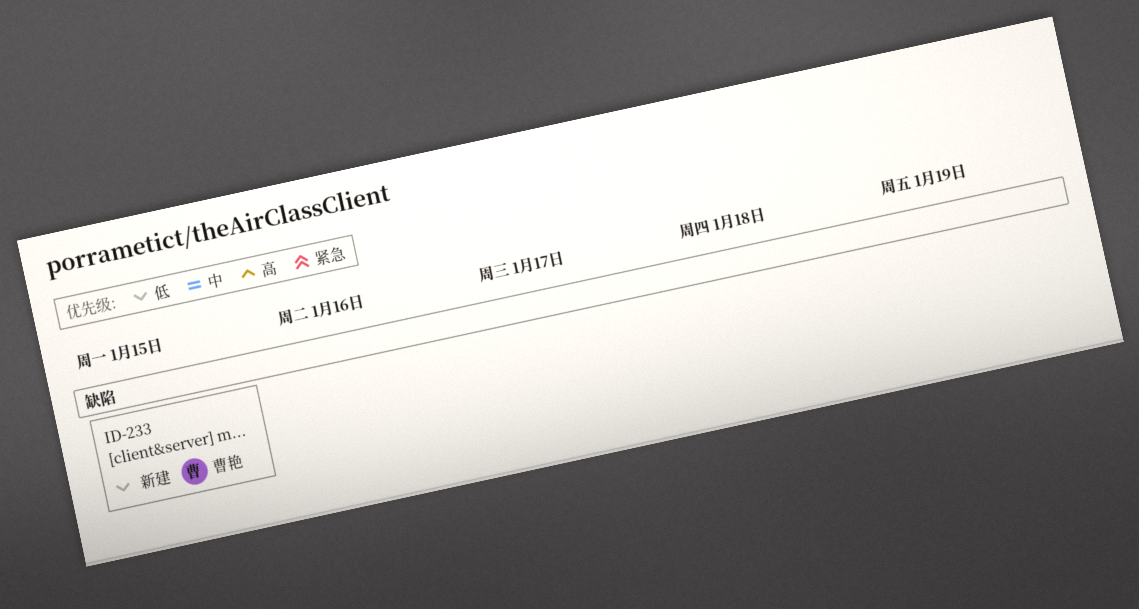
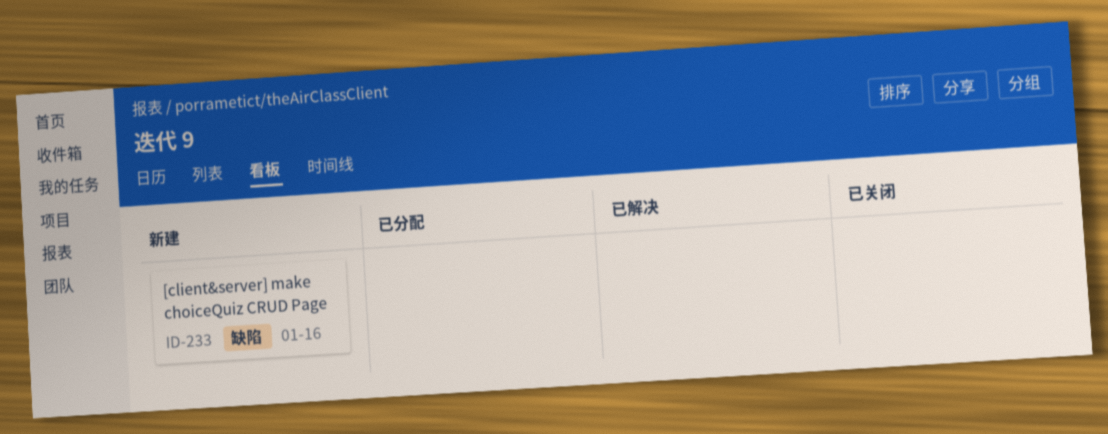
ID-233, due: Jan 15 -> Jan 16

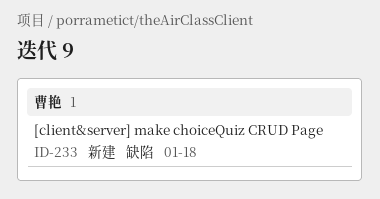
ID-233, due: Jan 16 -> Jan 18

